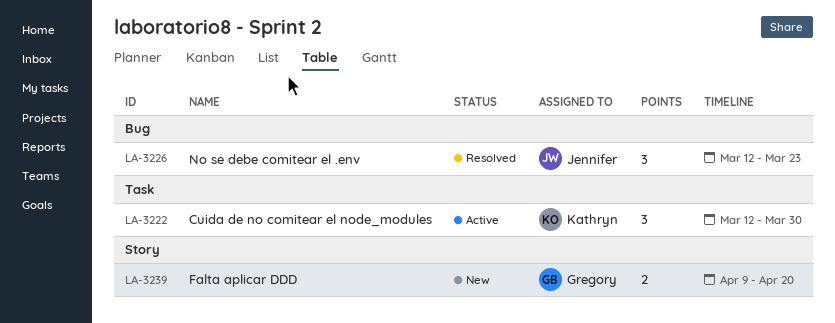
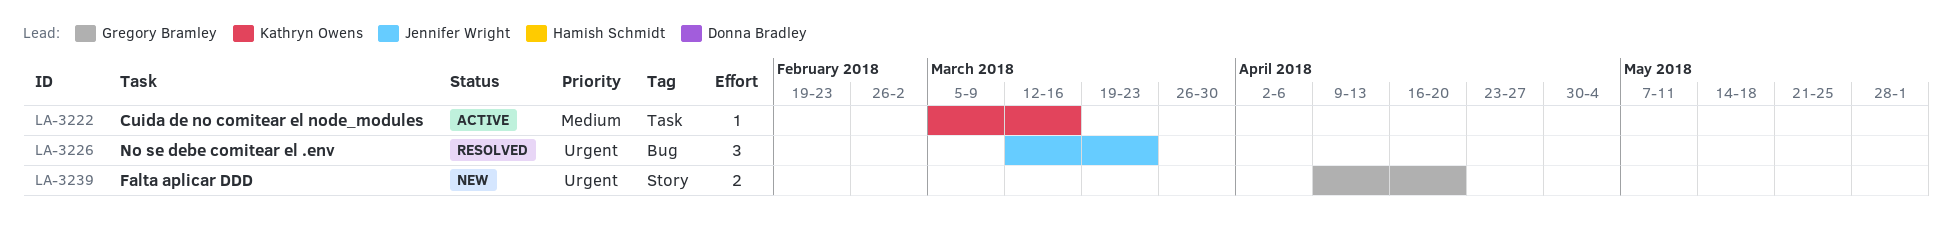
LA-3222, estimate: 3 -> 1
LA-3222, start: Mar 12 -> Mar 5
LA-3222, due: Mar 30 -> Mar 16

